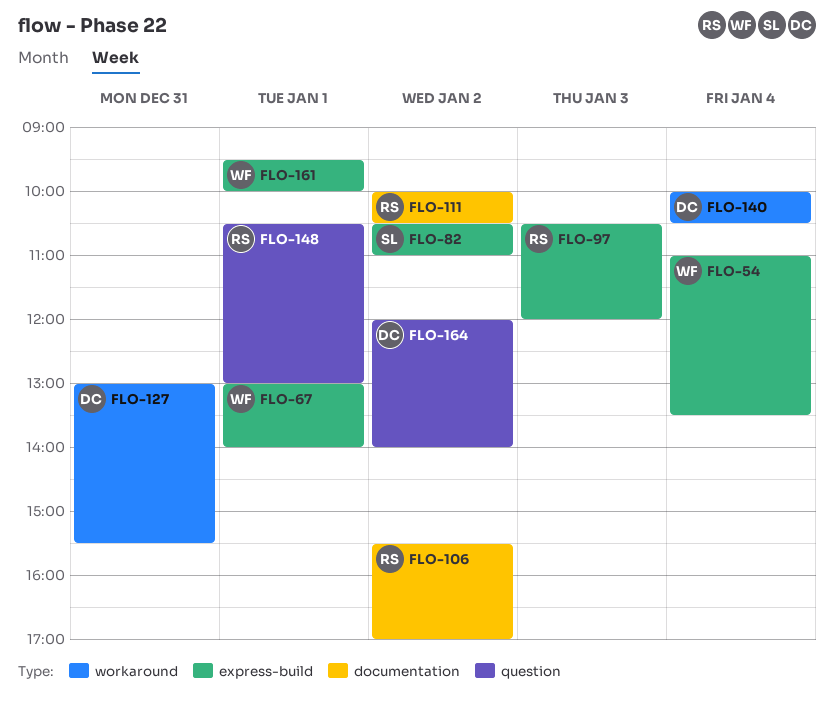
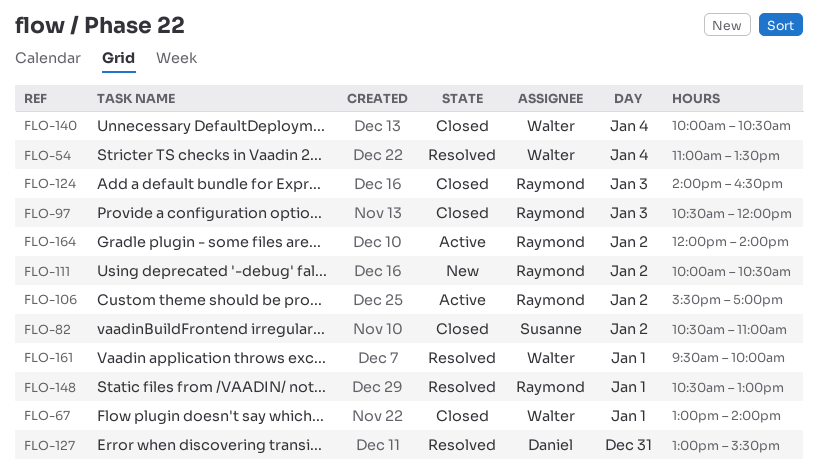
FLO-124: none -> present
FLO-140, owner: Daniel -> Walter
FLO-164, owner: Daniel -> Raymond

